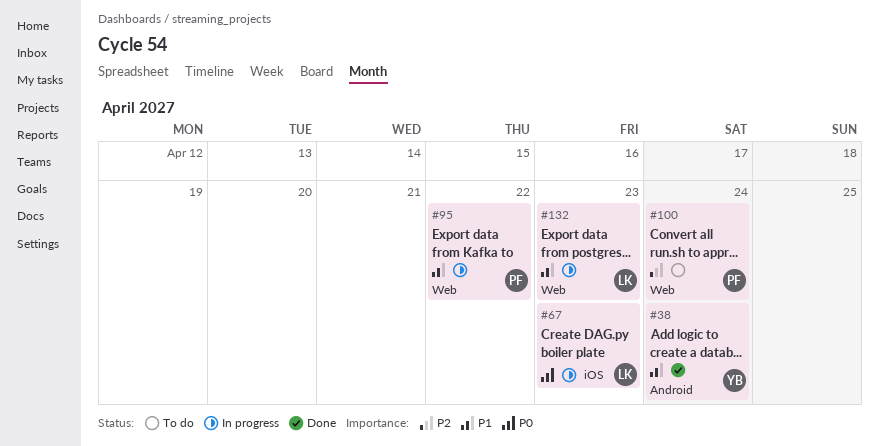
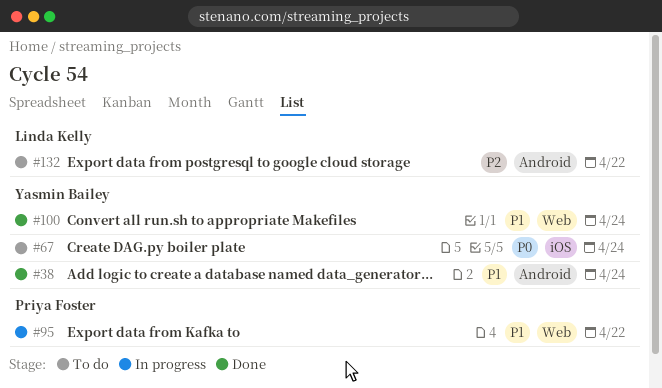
#67, status: In progress -> To do
#67, owner: Linda Kelly -> Yasmin Bailey
#67, due: Apr 23 -> Apr 24
#100, status: To do -> Done
#100, owner: Priya Foster -> Yasmin Bailey
#100, priority: P2 -> P1
#132, status: In progress -> To do
#132, priority: P1 -> P2
#132, label: Web -> Android
#132, due: Apr 23 -> Apr 22

